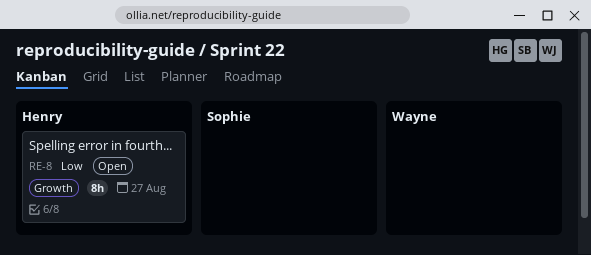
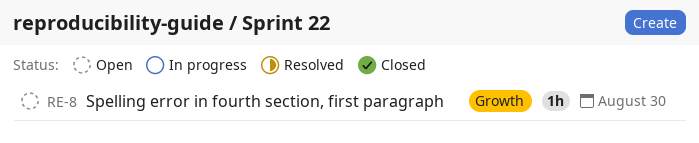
RE-8, estimate: 8h -> 1h
RE-8, due: Aug 27 -> Aug 30

